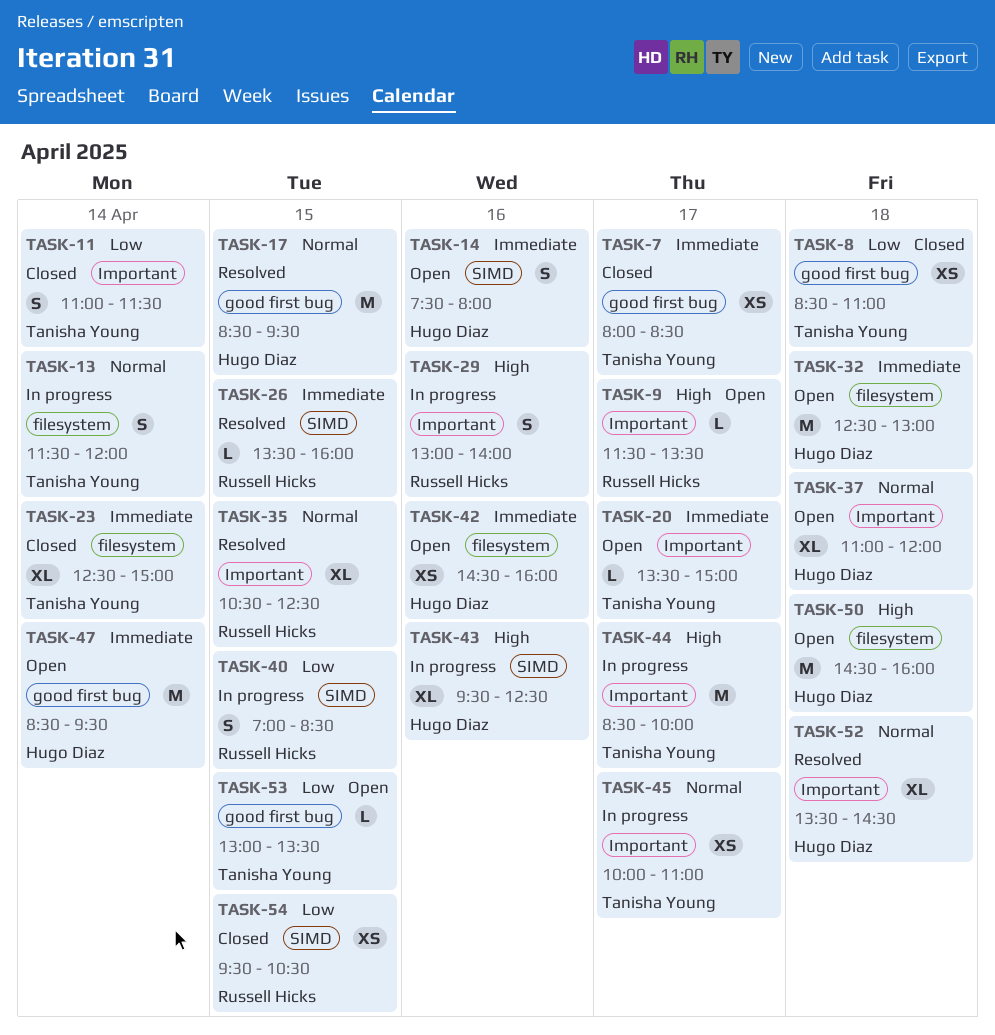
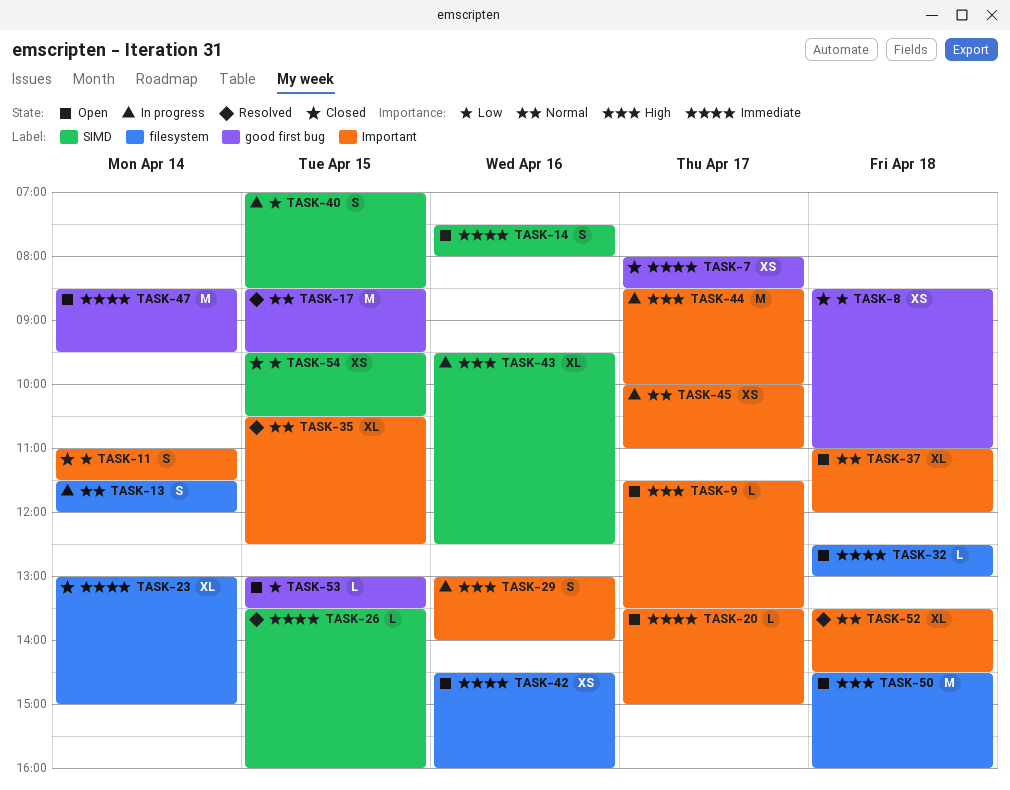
TASK-23, begins: 12:30 -> 13:00
TASK-32, estimate: M -> L

